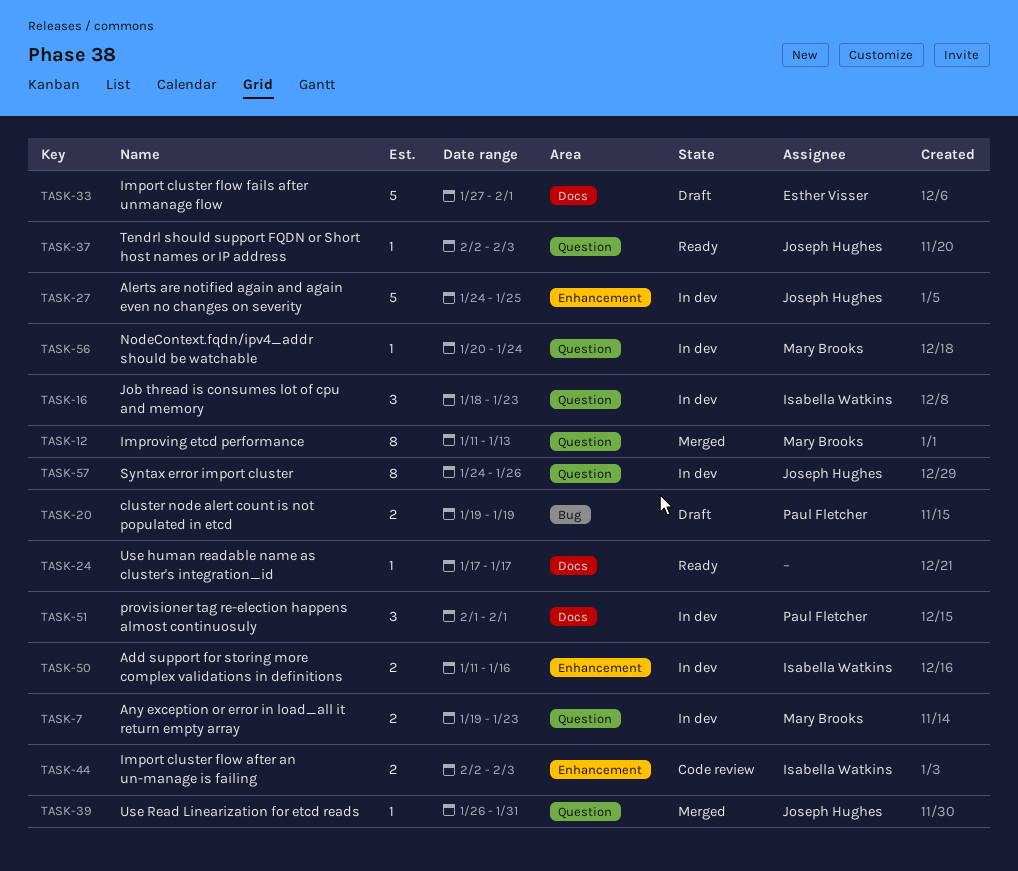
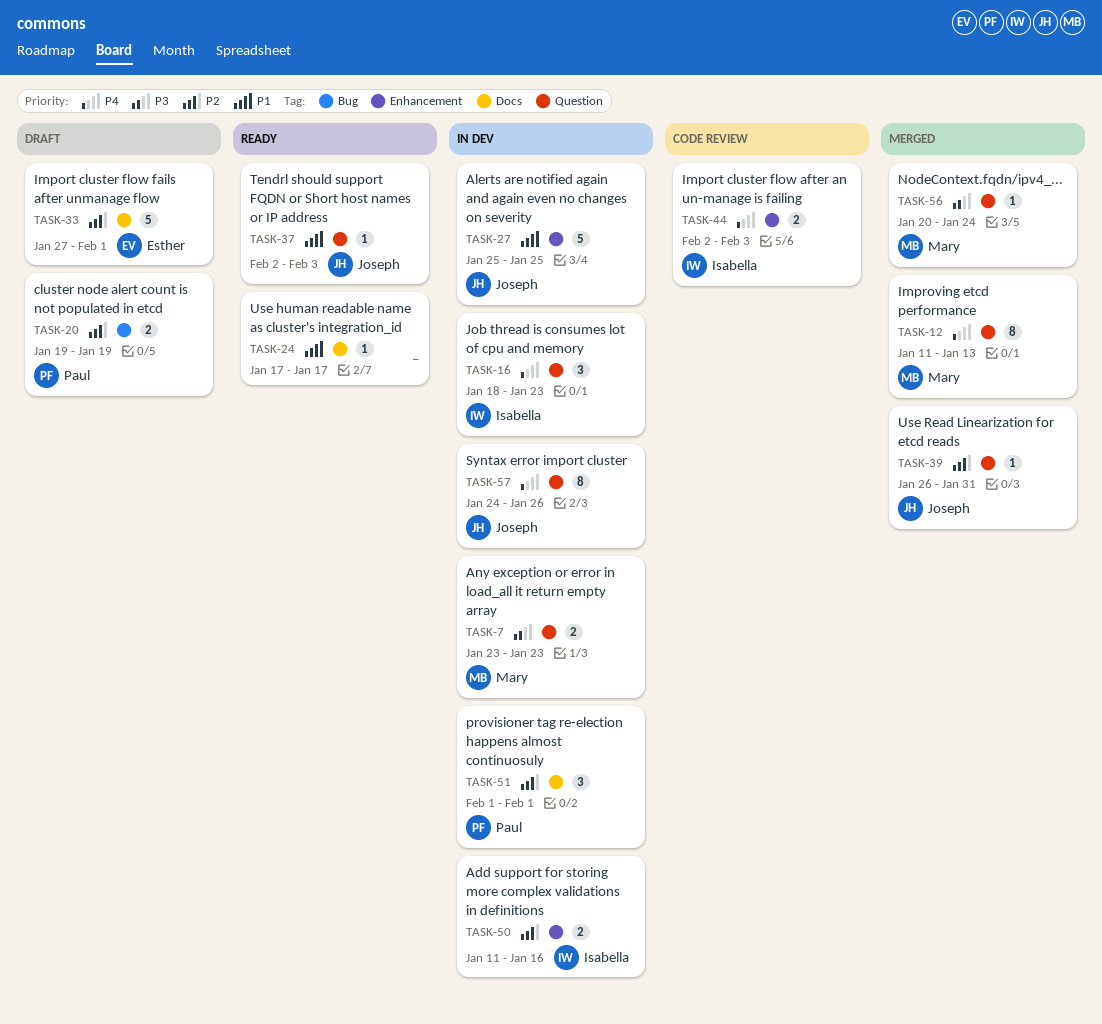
TASK-7, start: Jan 19 -> Jan 23
TASK-27, start: Jan 24 -> Jan 25
TASK-56, status: In dev -> Merged

